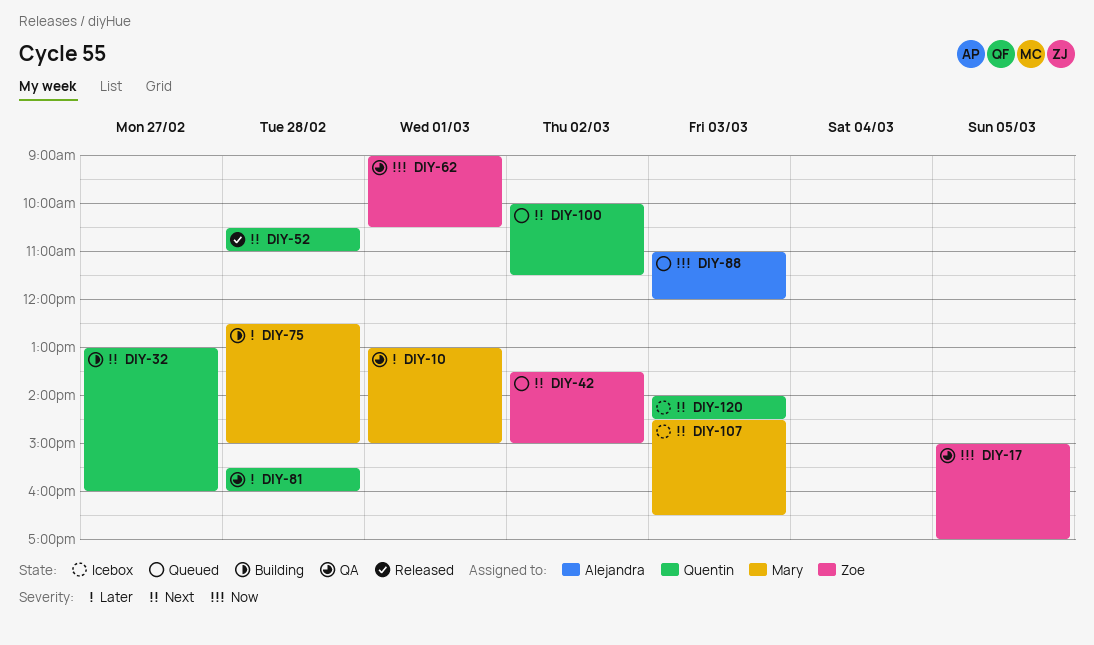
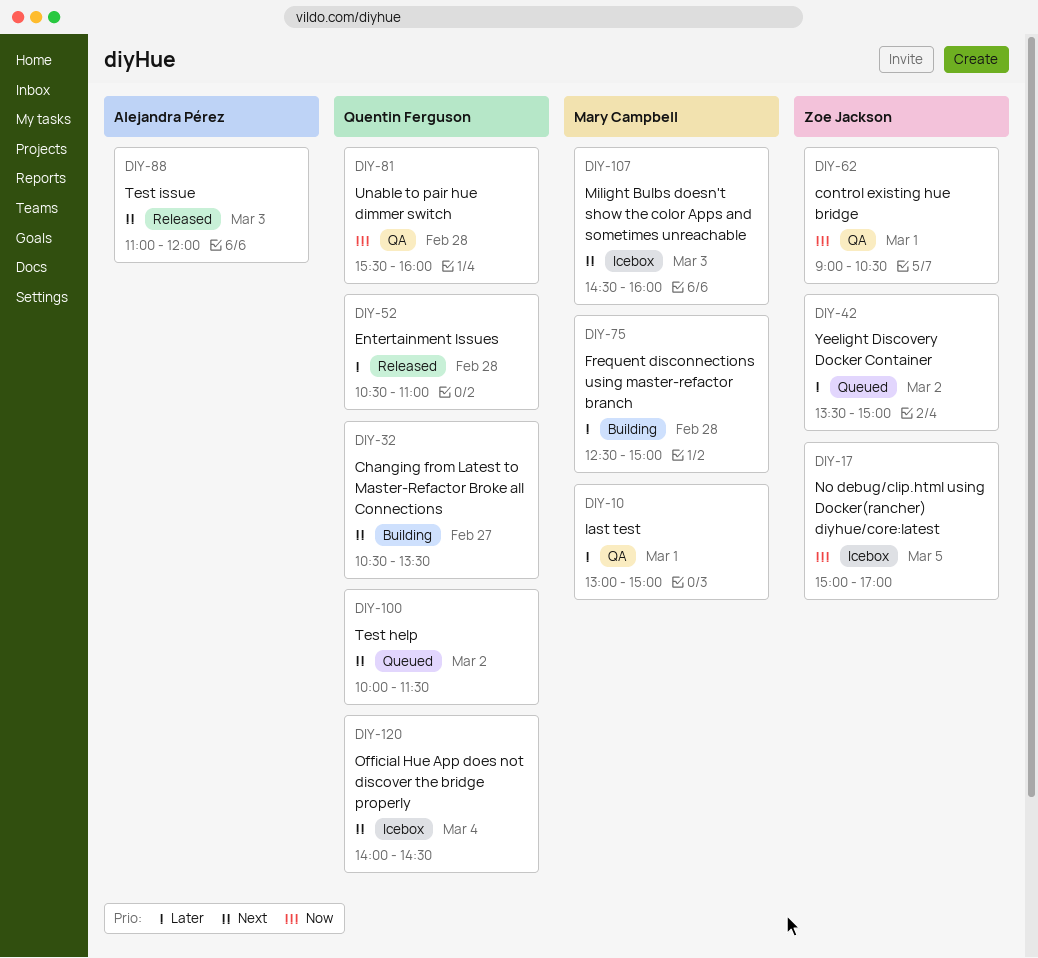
DIY-17, status: QA -> Icebox
DIY-32, begins: 13:00 -> 10:30
DIY-32, ends: 16:00 -> 13:30
DIY-42, priority: Next -> Later
DIY-52, priority: Next -> Later
DIY-81, priority: Later -> Now
DIY-88, status: Queued -> Released
DIY-88, priority: Now -> Next
DIY-107, ends: 16:30 -> 16:00
DIY-120, day: Mar 3 -> Mar 4

